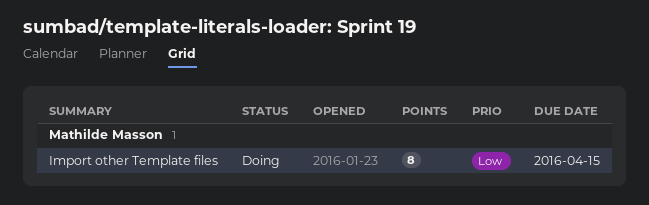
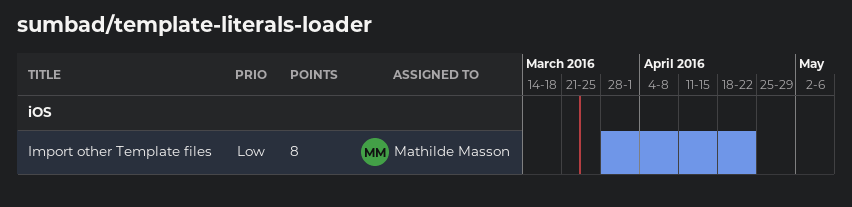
Import other Template files, due: Apr 15 -> Apr 22

